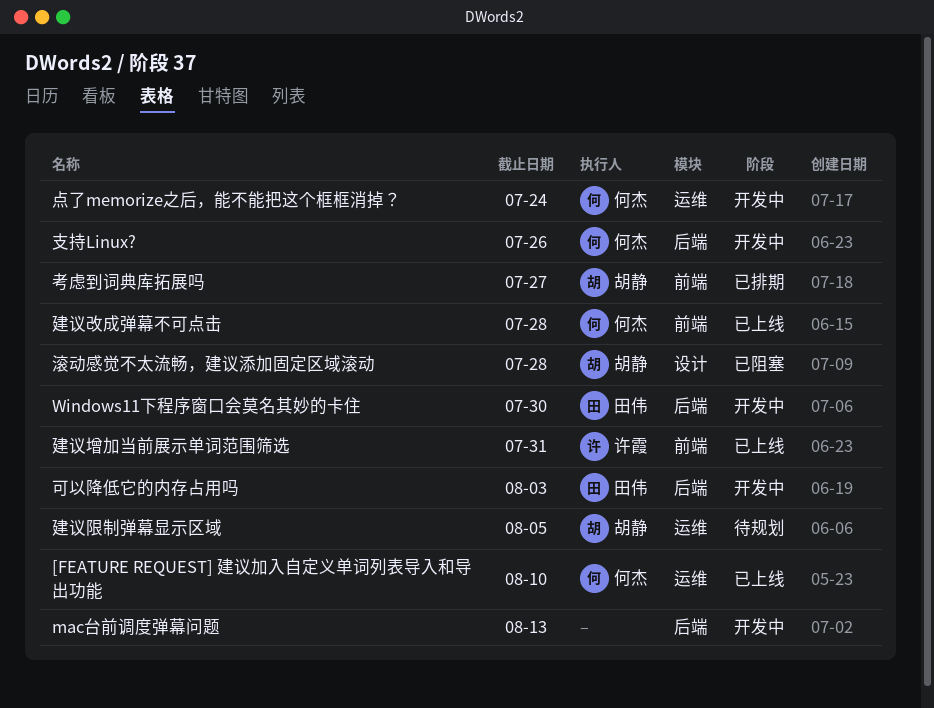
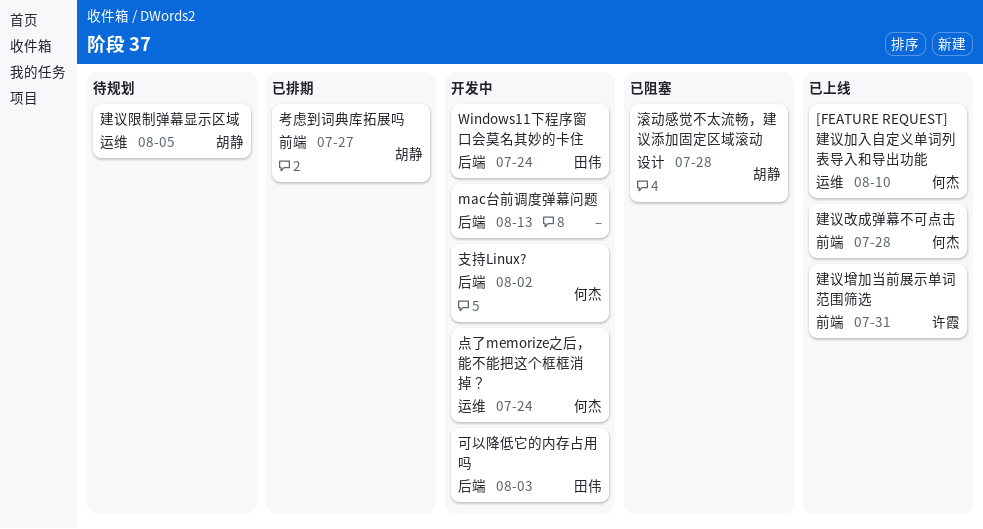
Windows11下程序窗口会莫名其妙的卡住, due: Jul 30 -> Jul 24
支持Linux?, due: Jul 26 -> Aug 2

